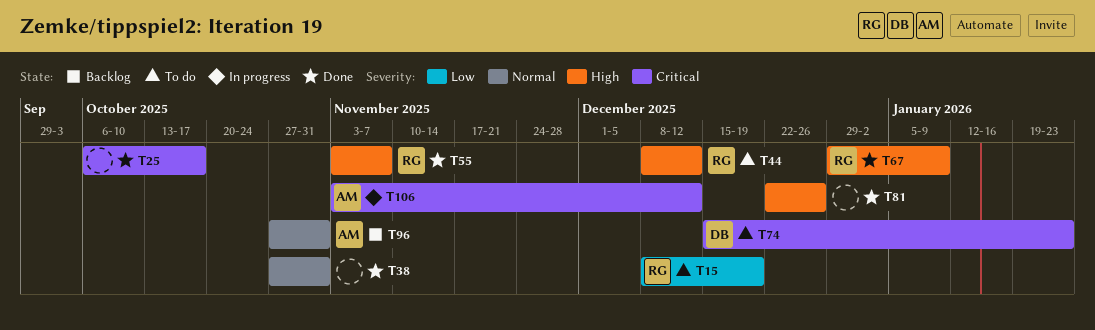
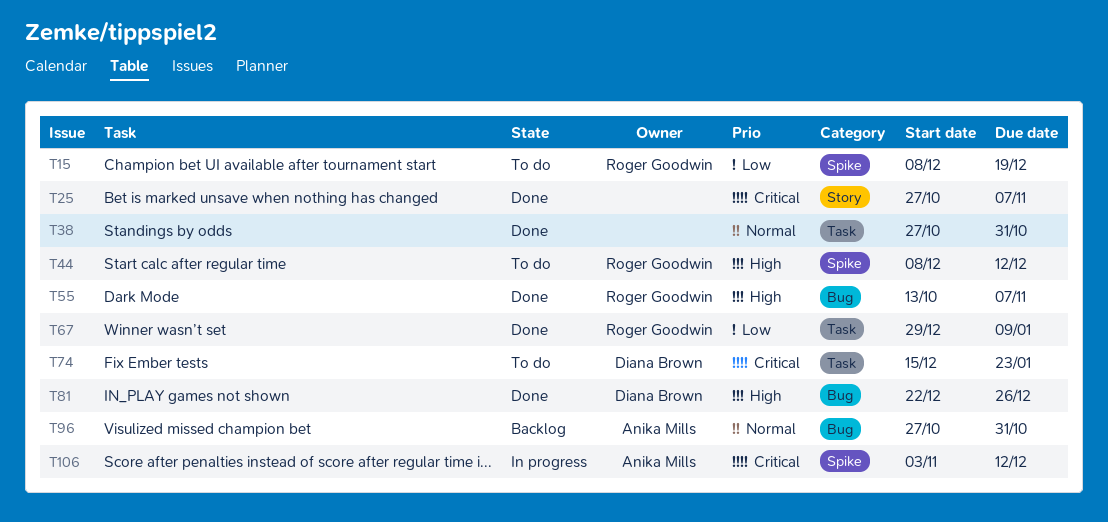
T25, start: Oct 6 -> Oct 27
T25, due: Oct 17 -> Nov 7
T55, start: Nov 3 -> Oct 13
T67, priority: High -> Low
T81, owner: none -> Diana Brown

